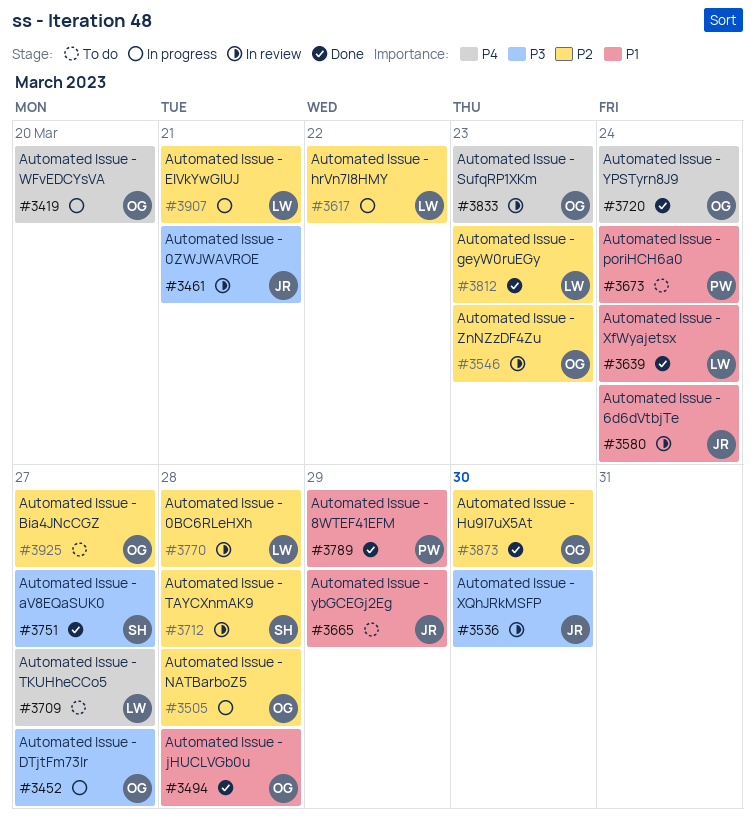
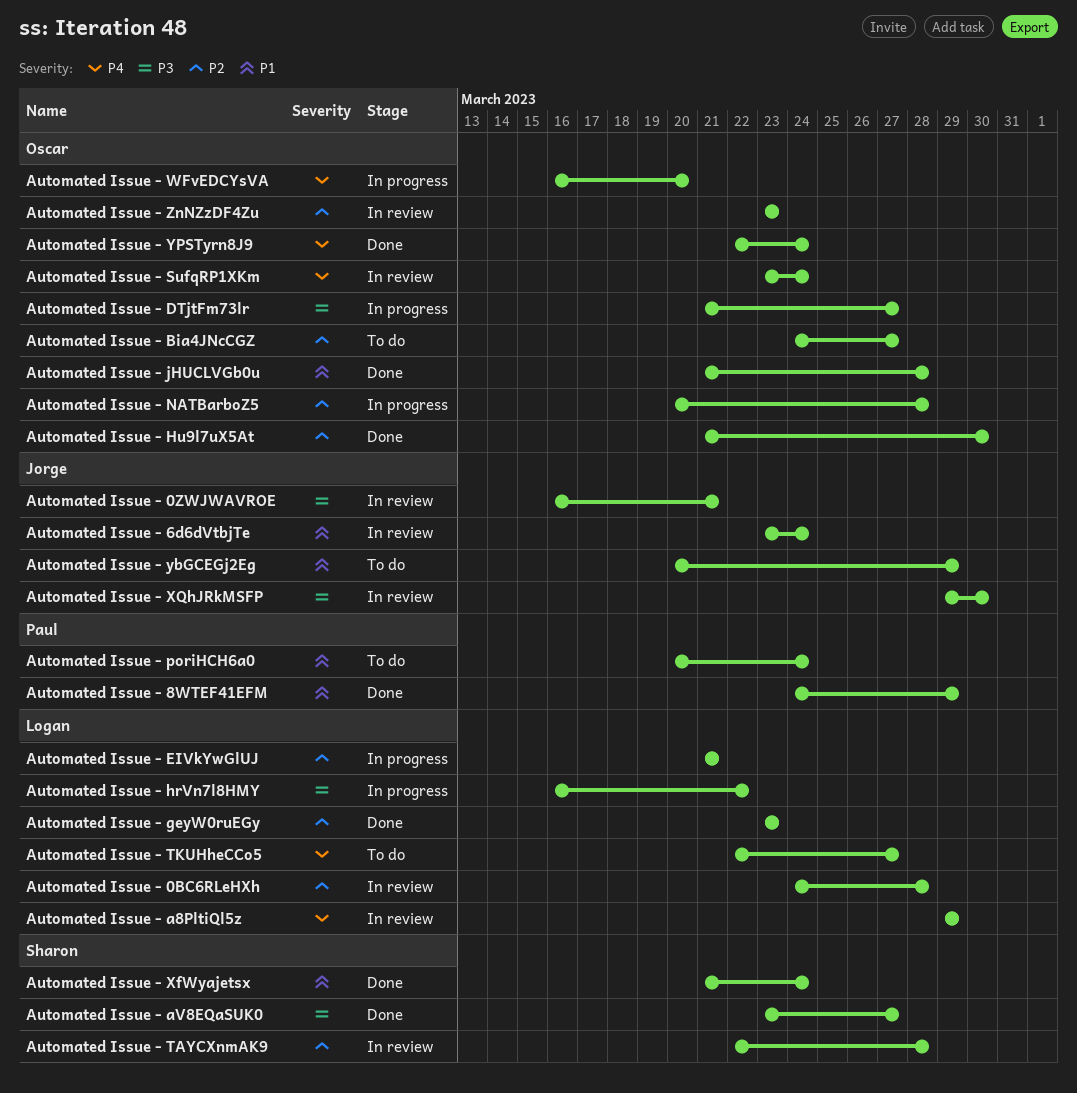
Automated Issue - a8PltiQl5z: none -> present
Automated Issue - hrVn7l8HMY, priority: P2 -> P3
Automated Issue - SufqRP1XKm, due: Mar 23 -> Mar 24
Automated Issue - XfWyajetsx, owner: Logan -> Sharon

